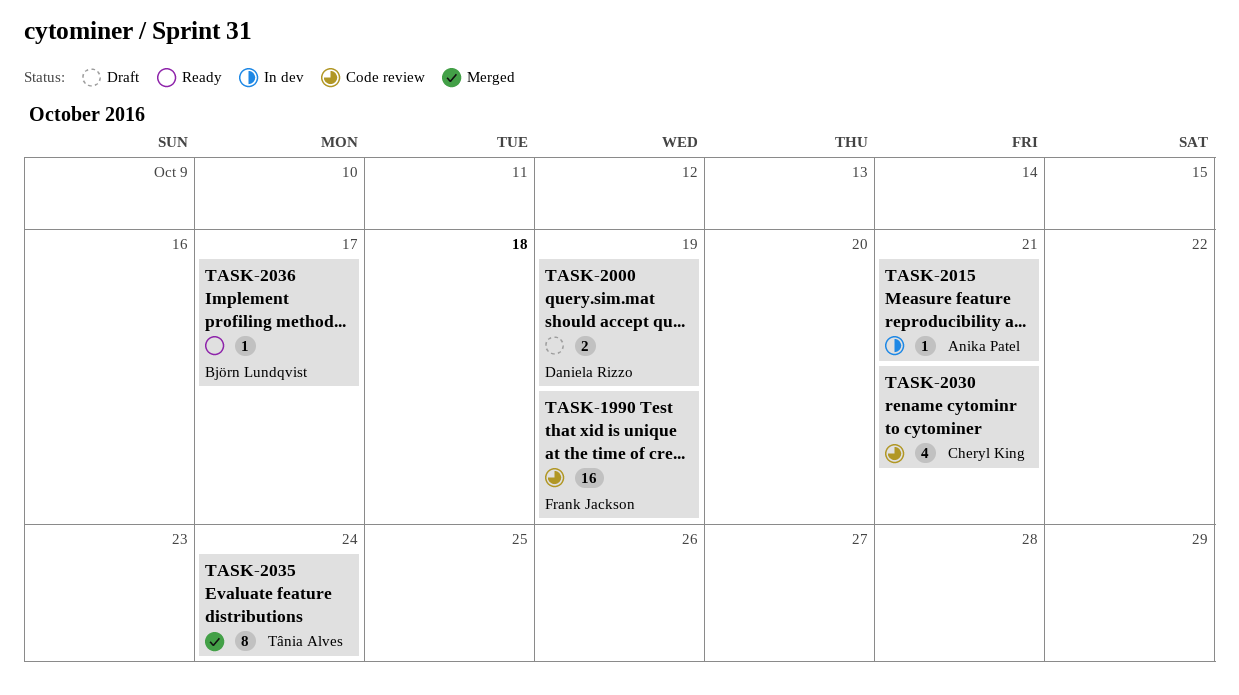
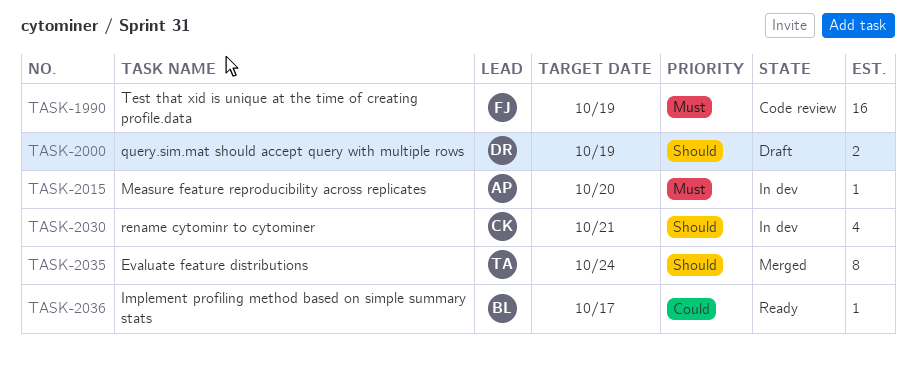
TASK-2015, due: Oct 21 -> Oct 20
TASK-2030, status: Code review -> In dev

